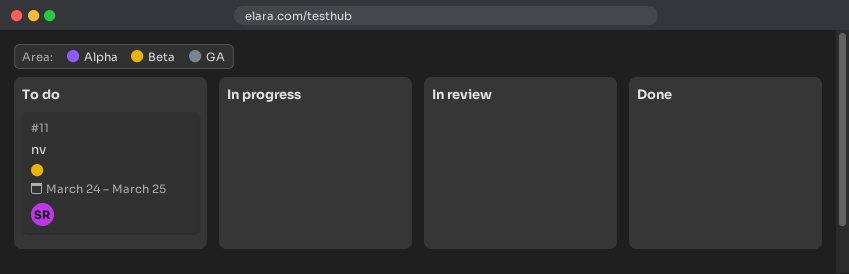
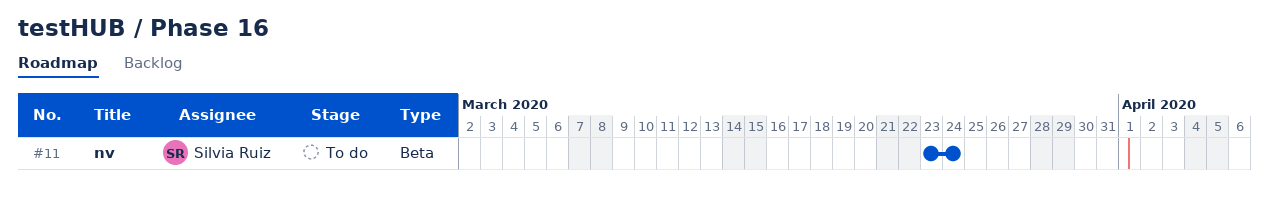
#11, start: Mar 24 -> Mar 23
#11, due: Mar 25 -> Mar 24

